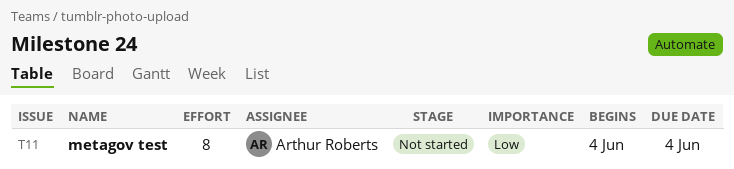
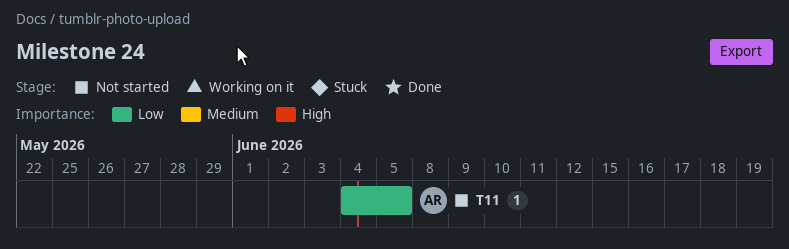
T11, estimate: 8 -> 1
T11, due: Jun 4 -> Jun 5

